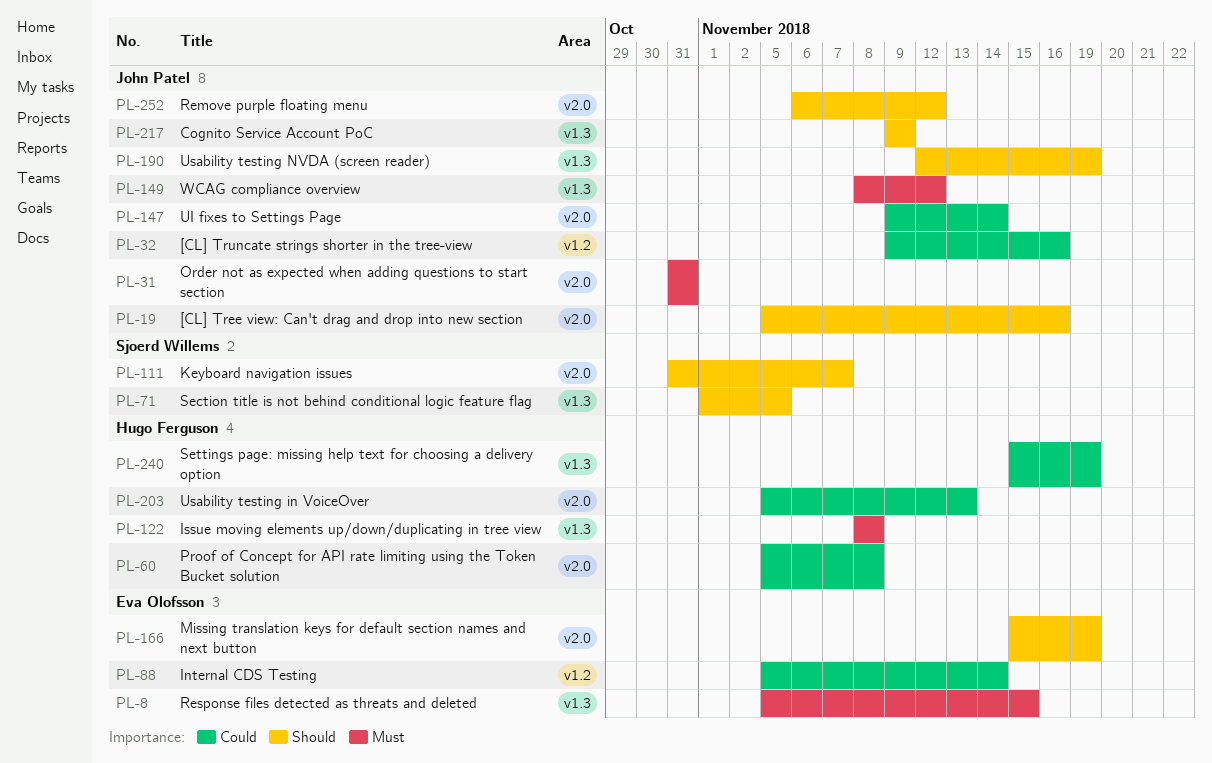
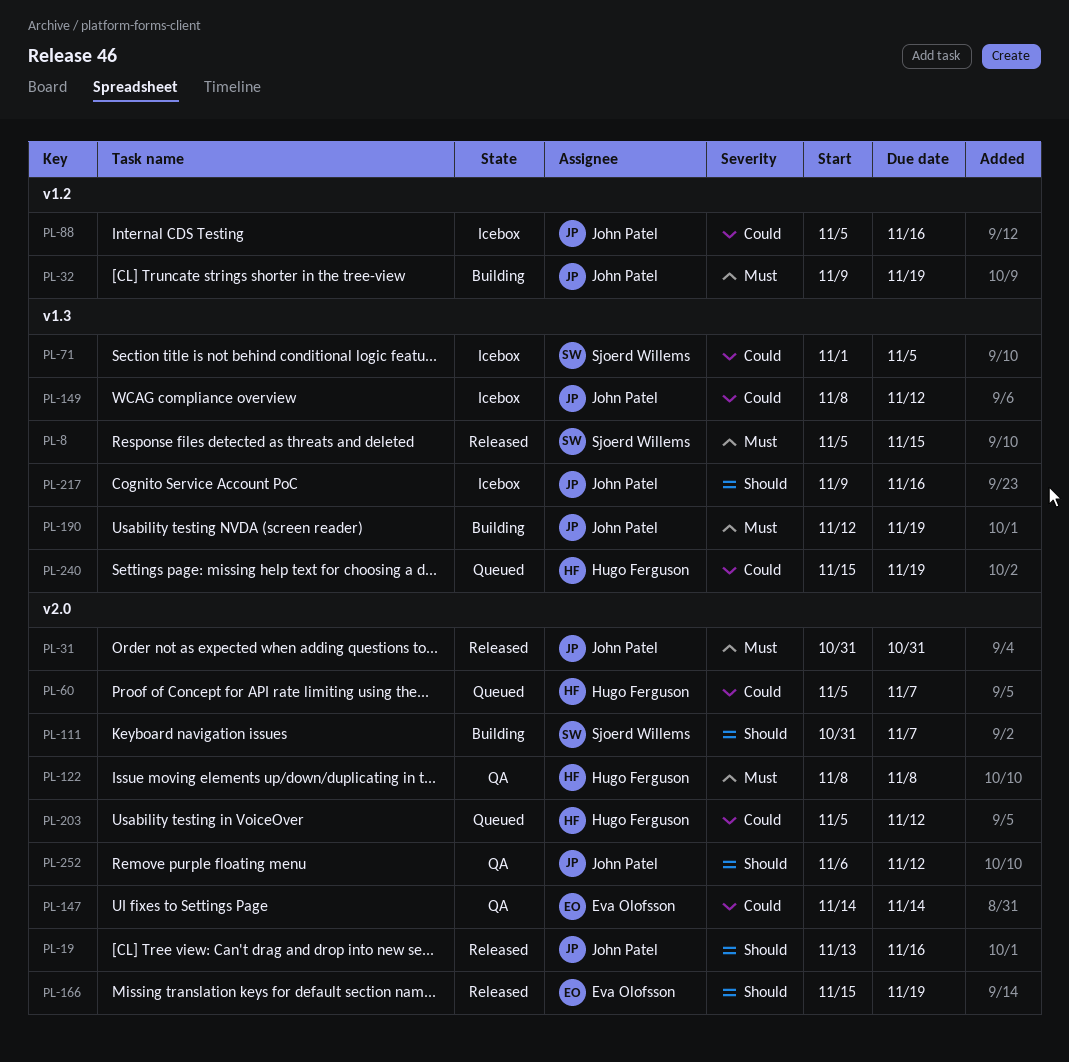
PL-8, owner: Eva Olofsson -> Sjoerd Willems
PL-19, start: Nov 5 -> Nov 13
PL-32, priority: Could -> Must
PL-32, due: Nov 16 -> Nov 19
PL-60, due: Nov 8 -> Nov 7
PL-71, priority: Should -> Could
PL-88, owner: Eva Olofsson -> John Patel
PL-88, due: Nov 14 -> Nov 16
PL-122, label: v1.3 -> v2.0
PL-147, owner: John Patel -> Eva Olofsson
PL-147, start: Nov 9 -> Nov 14
PL-149, priority: Must -> Could
PL-190, priority: Should -> Must
PL-203, due: Nov 13 -> Nov 12
PL-217, due: Nov 9 -> Nov 16

